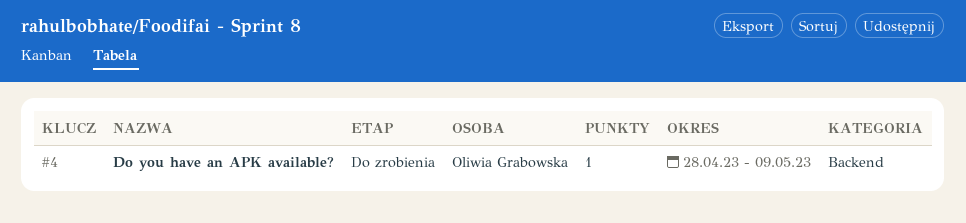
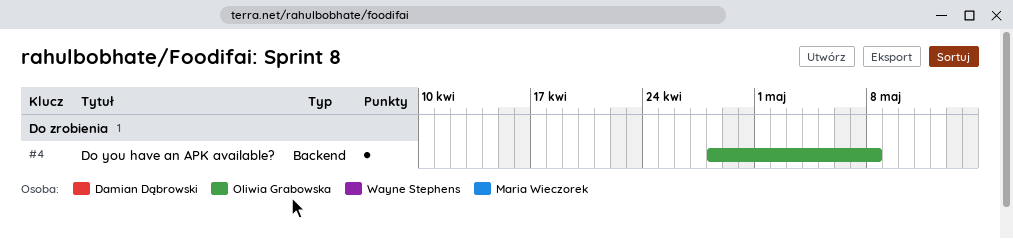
#4, due: May 9 -> May 8

